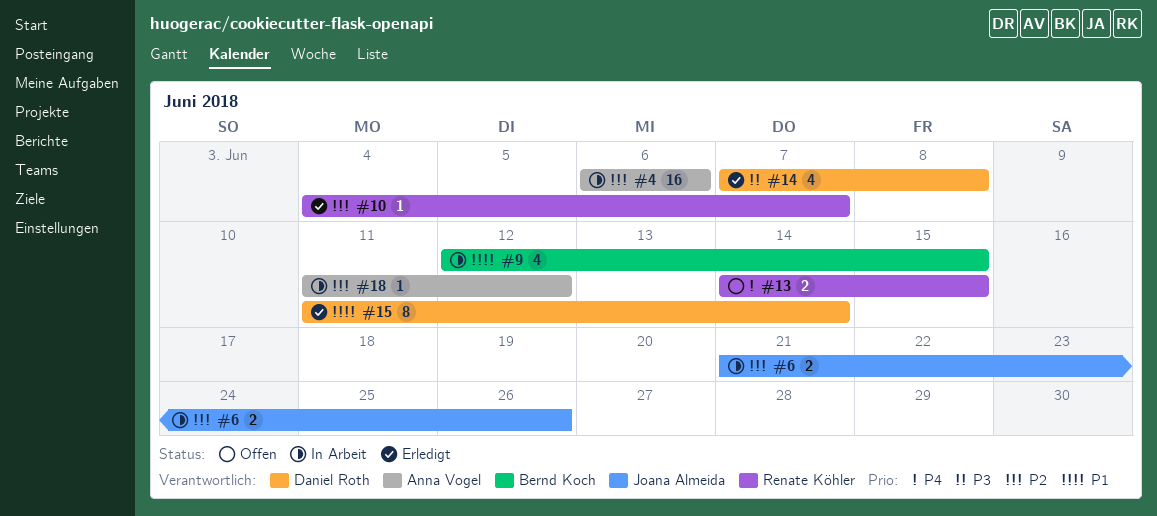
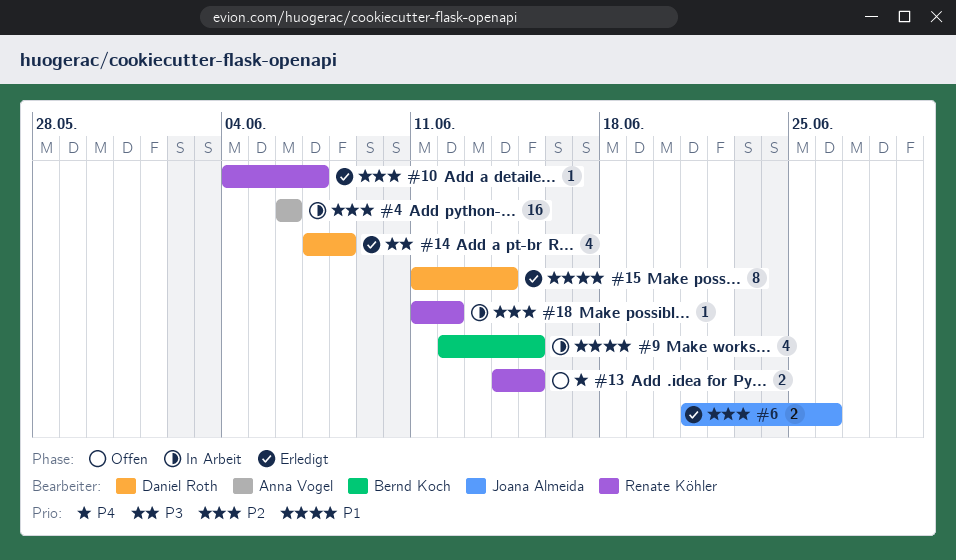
#6, status: In Arbeit -> Erledigt
#18, owner: Anna Vogel -> Renate Köhler

